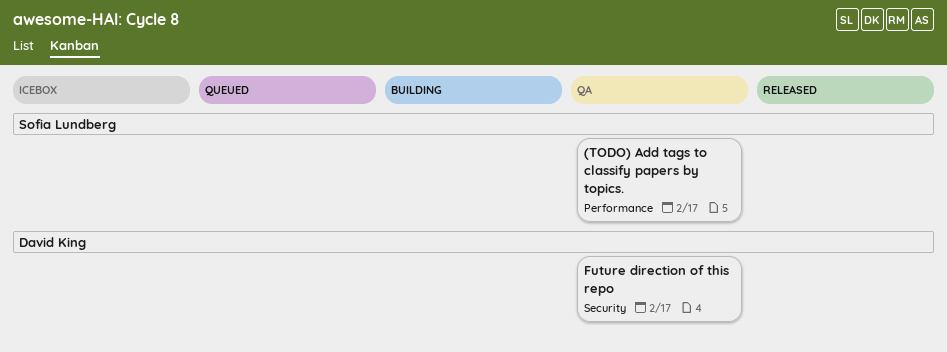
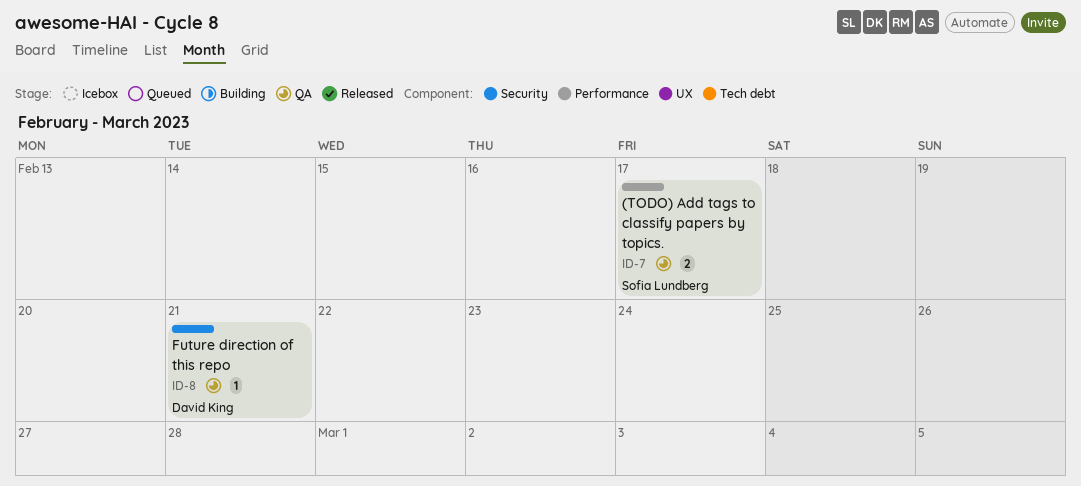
Future direction of this repo, due: Feb 17 -> Feb 21

